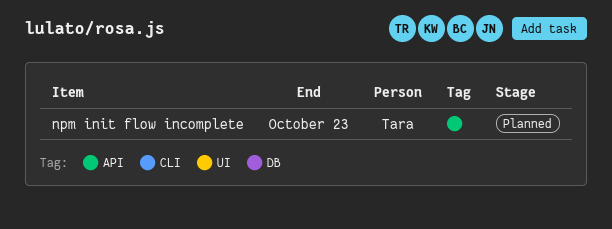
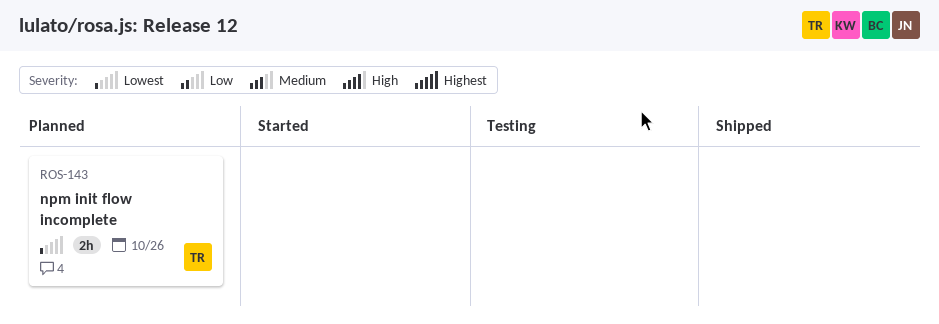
npm init flow incomplete, due: Oct 23 -> Oct 26

